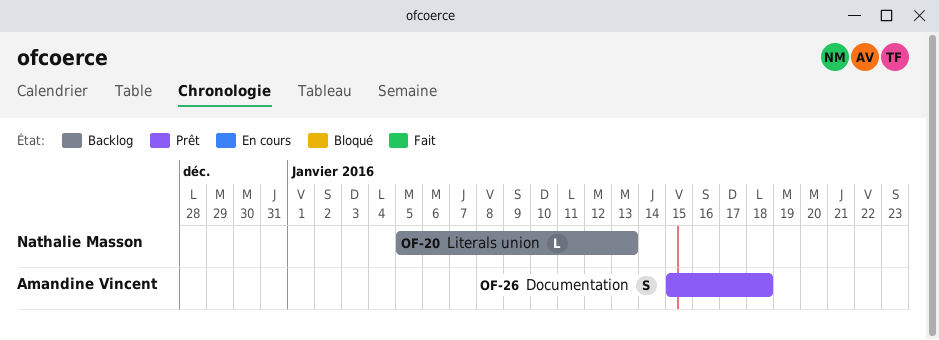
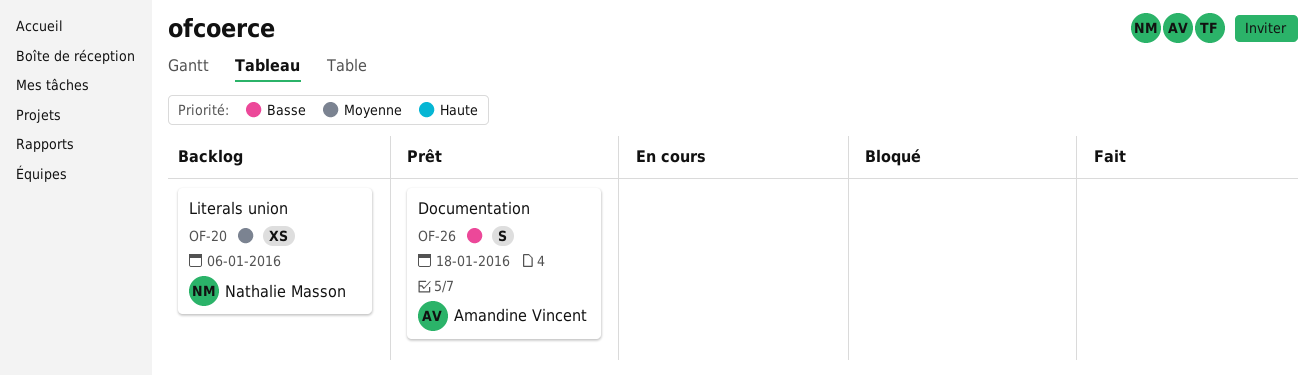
OF-20, estimate: L -> XS
OF-20, due: Jan 13 -> Jan 6

